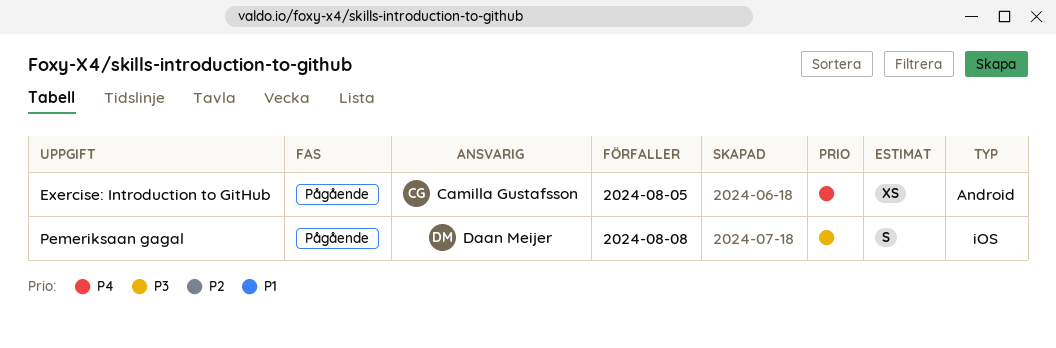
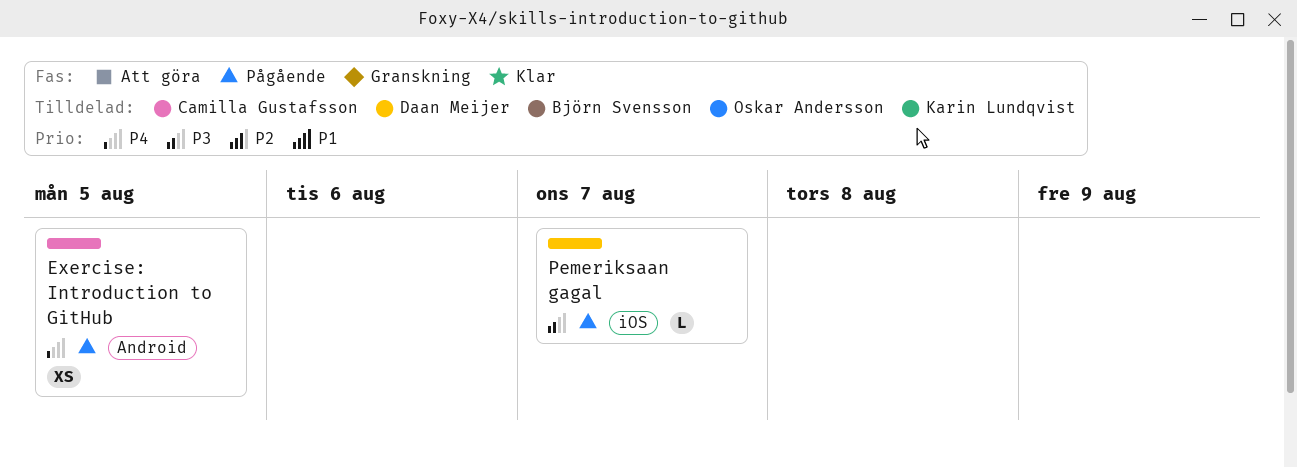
Pemeriksaan gagal, estimate: S -> L
Pemeriksaan gagal, due: Aug 8 -> Aug 7

